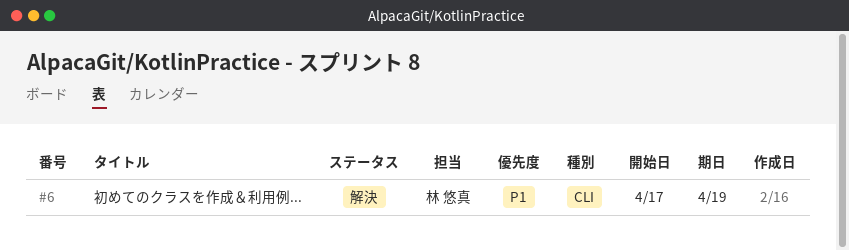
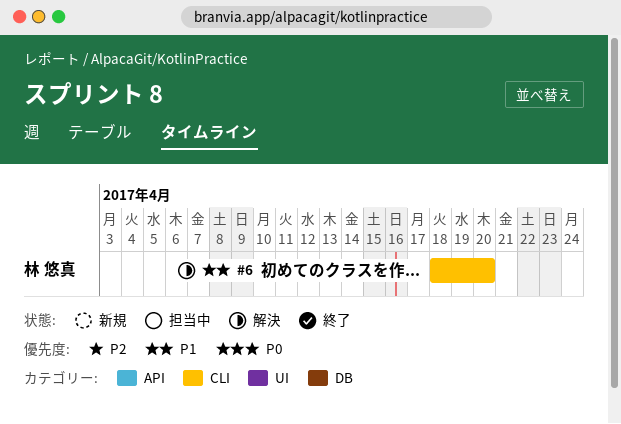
#6, start: Apr 17 -> Apr 18
#6, due: Apr 19 -> Apr 20

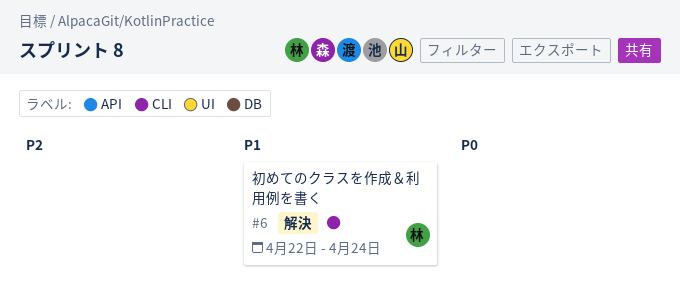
#6, start: Apr 18 -> Apr 22
#6, due: Apr 20 -> Apr 24

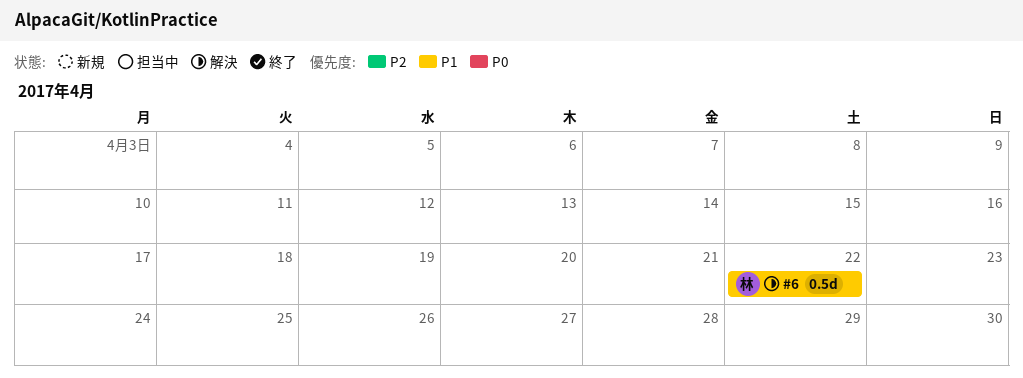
#6, due: Apr 24 -> Apr 22

